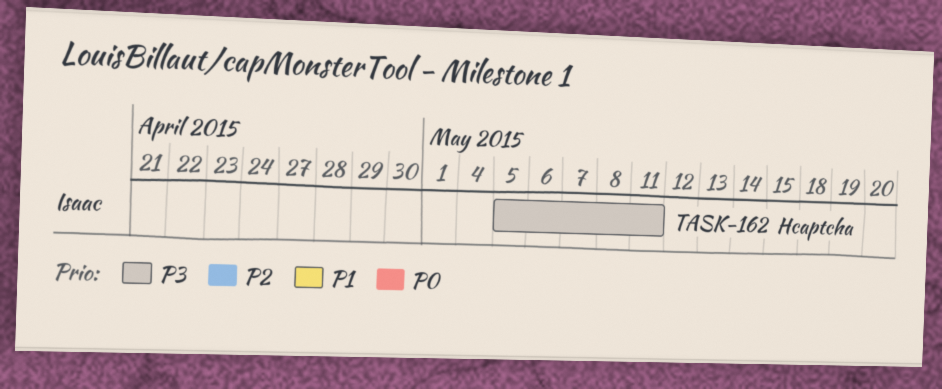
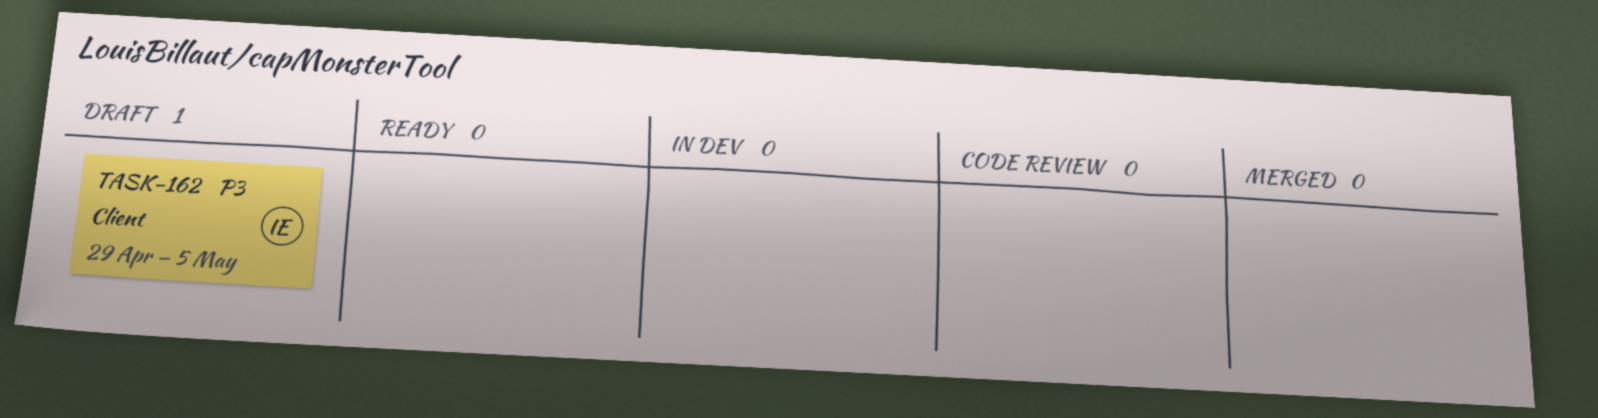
TASK-162, start: May 5 -> Apr 29
TASK-162, due: May 11 -> May 5

